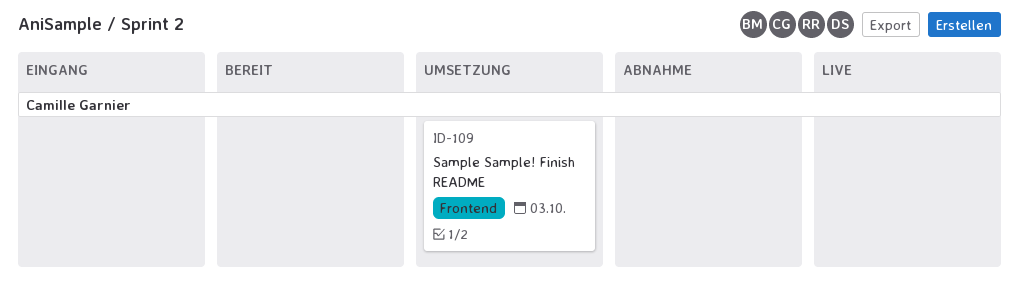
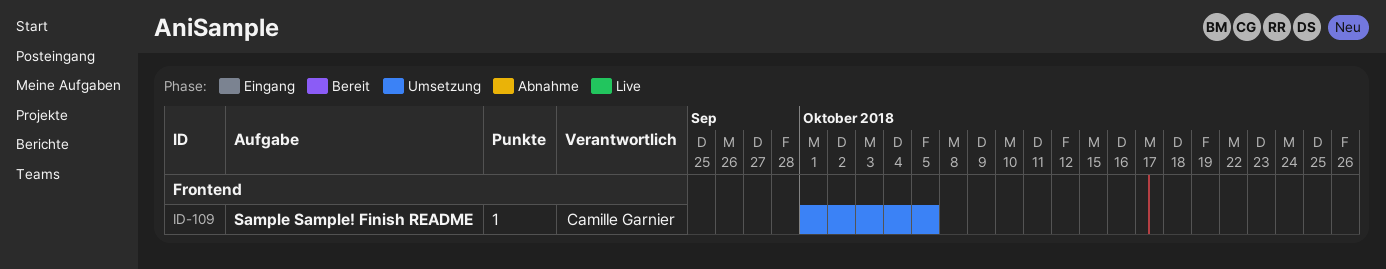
ID-109, due: Oct 3 -> Oct 5

